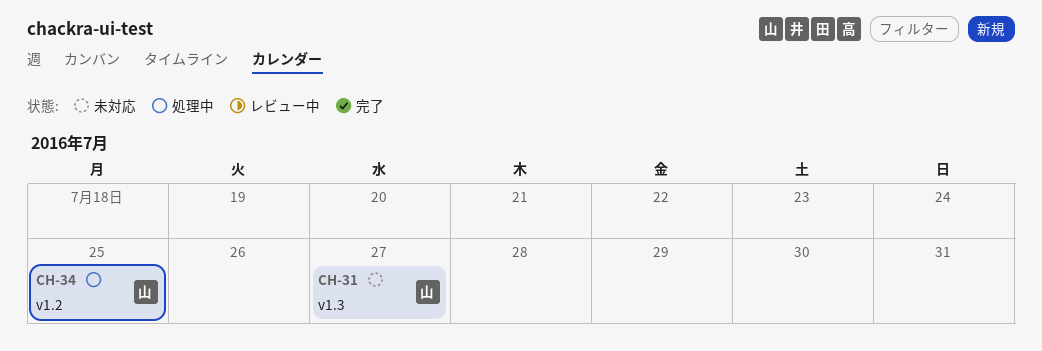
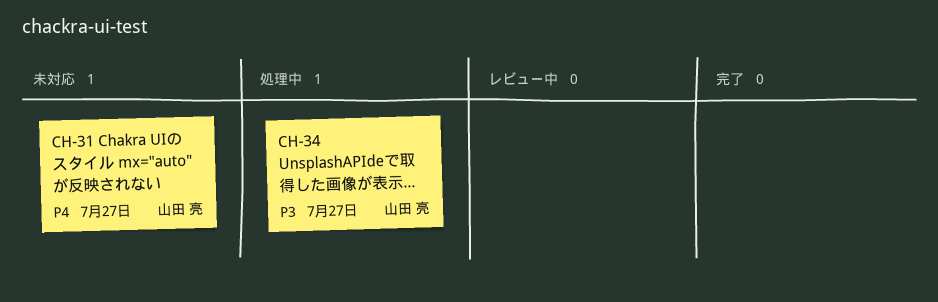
CH-34, due: Jul 25 -> Jul 27

